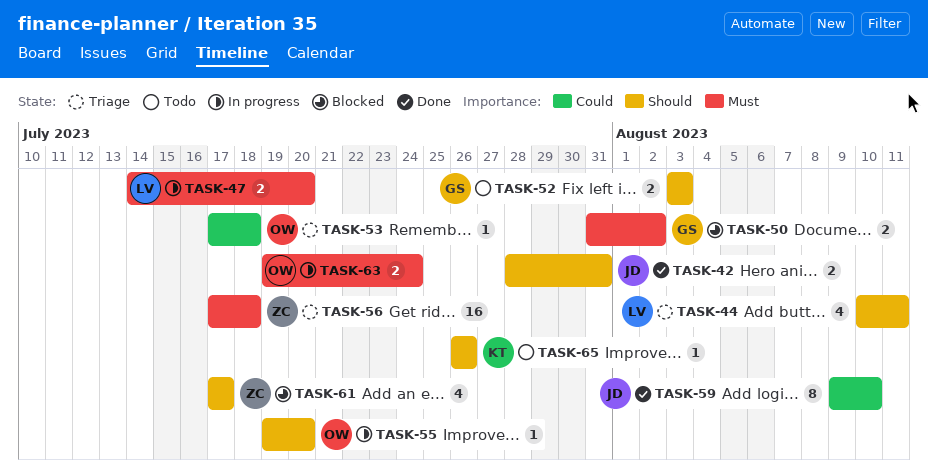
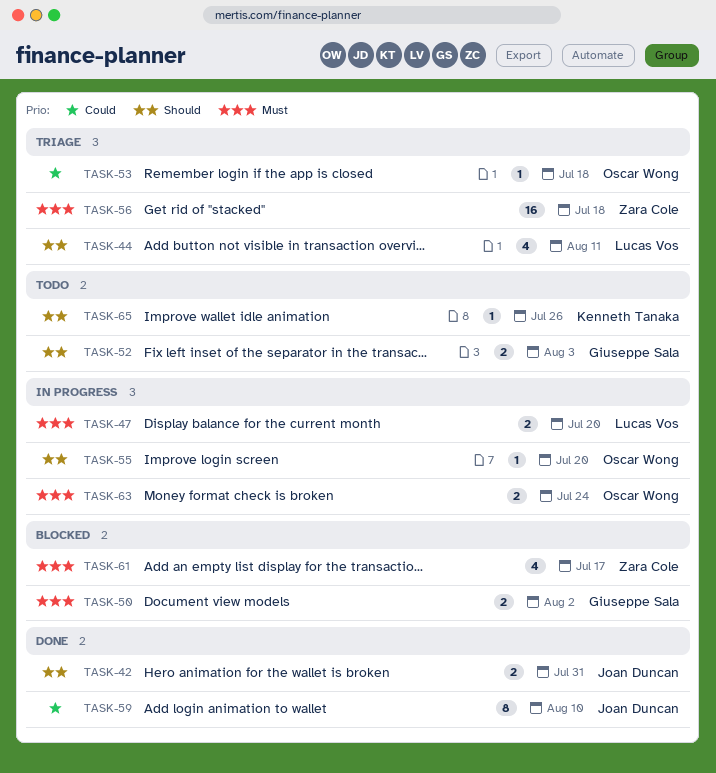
TASK-61, priority: Should -> Must

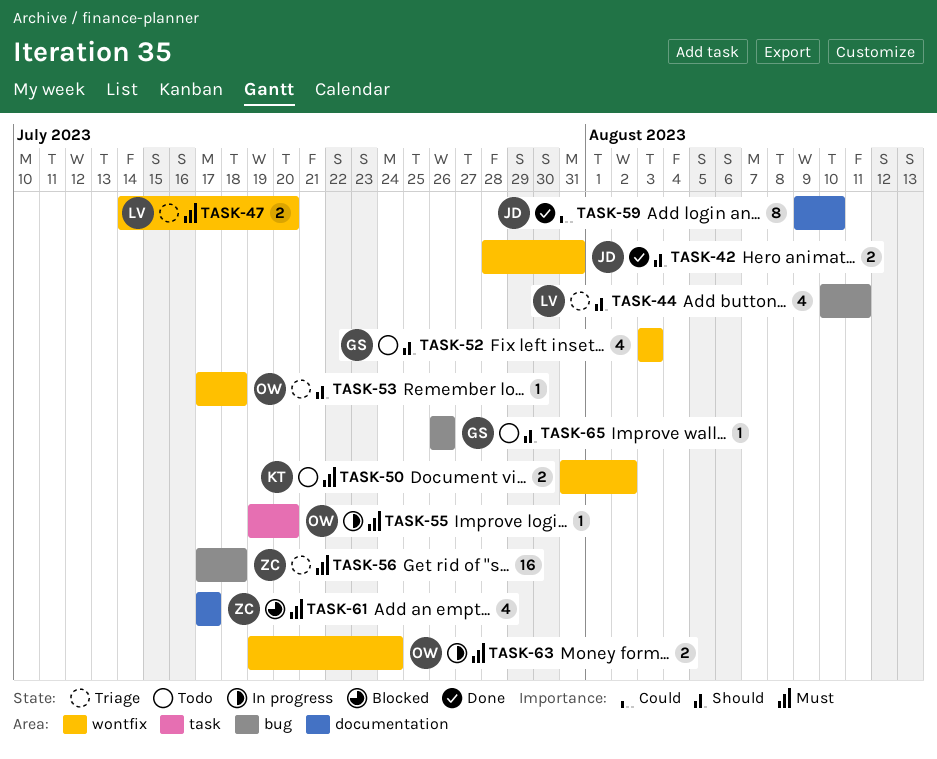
TASK-47, status: In progress -> Triage
TASK-50, status: Blocked -> Todo
TASK-50, owner: Giuseppe Sala -> Kenneth Tanaka
TASK-52, estimate: 2 -> 4
TASK-53, priority: Could -> Should
TASK-55, priority: Should -> Must
TASK-65, owner: Kenneth Tanaka -> Giuseppe Sala

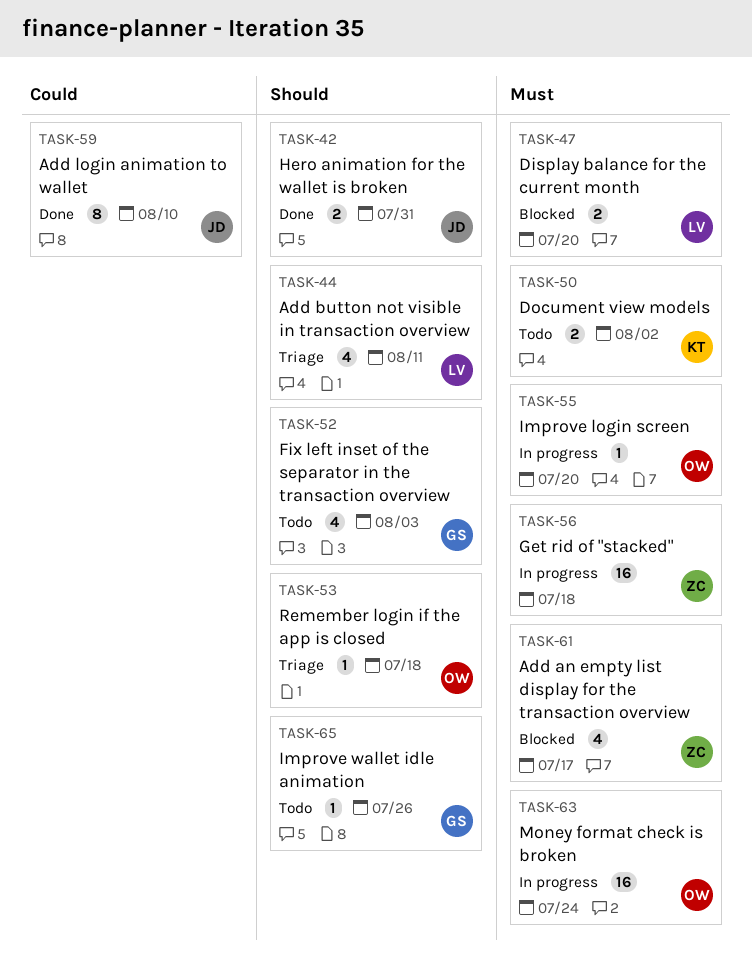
TASK-47, status: Triage -> Blocked
TASK-56, status: Triage -> In progress
TASK-63, estimate: 2 -> 16

